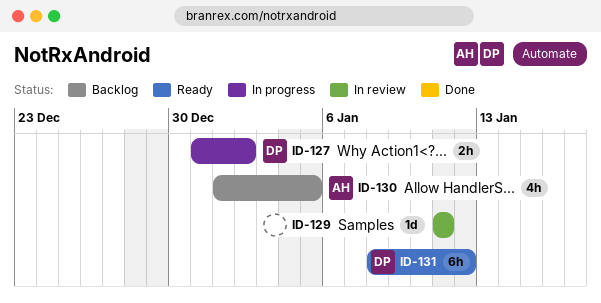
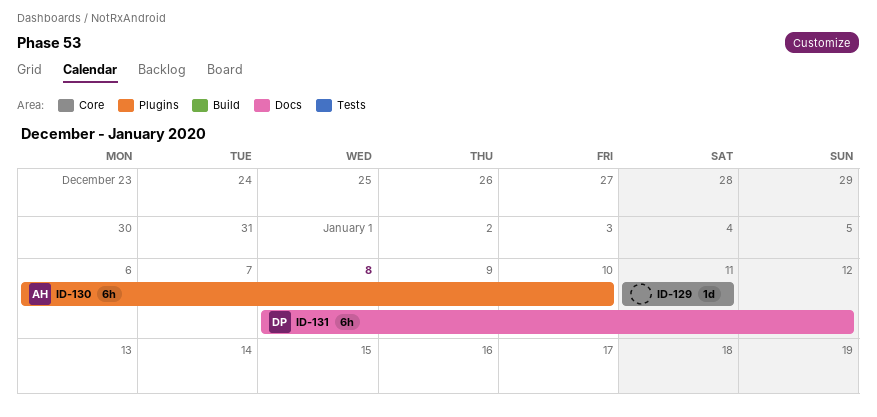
ID-127: present -> none
ID-130, estimate: 4h -> 6h
ID-130, start: Jan 1 -> Jan 6
ID-130, due: Jan 5 -> Jan 10

